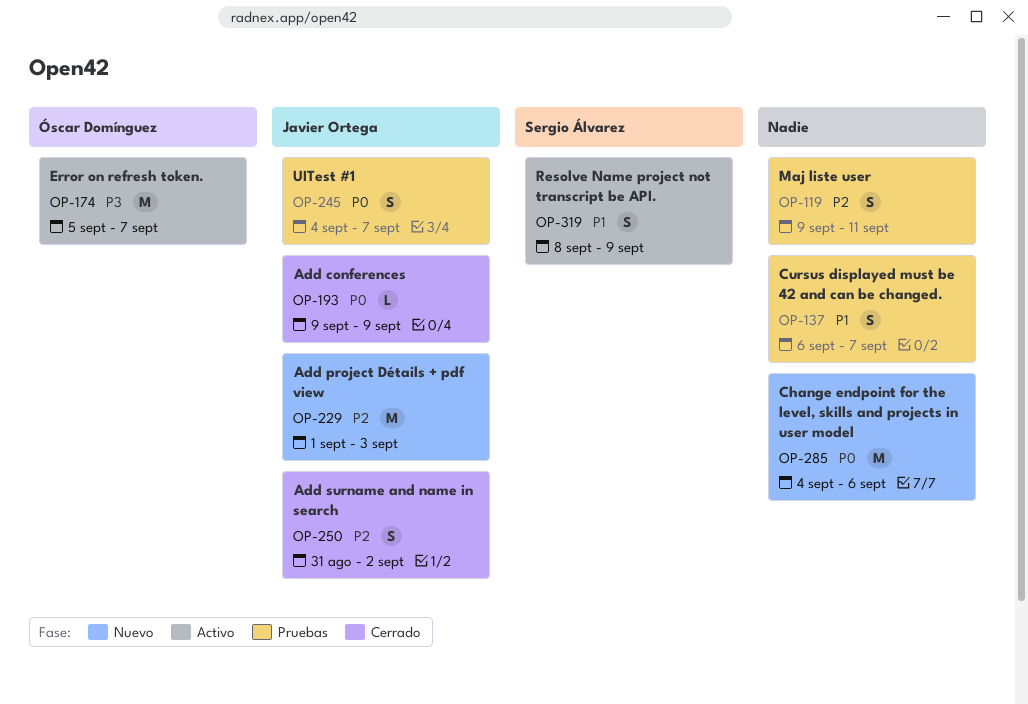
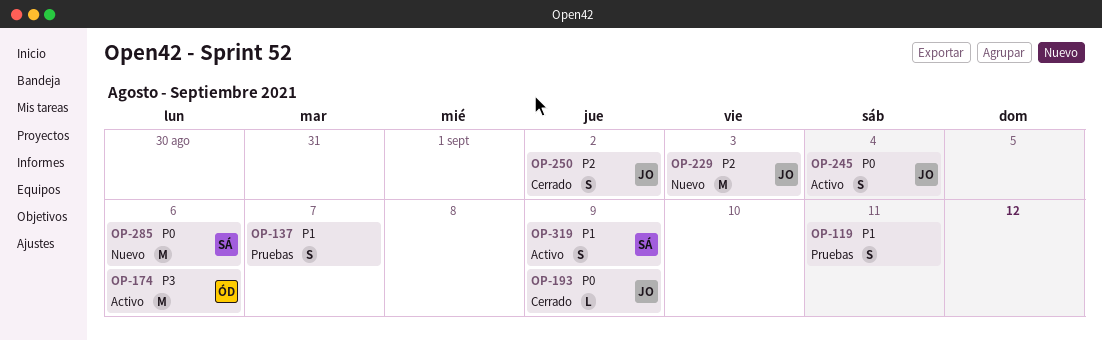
OP-119, priority: P2 -> P1
OP-174, due: Sep 7 -> Sep 6
OP-245, status: Pruebas -> Activo
OP-245, due: Sep 7 -> Sep 4
OP-285, owner: none -> Sergio Álvarez

